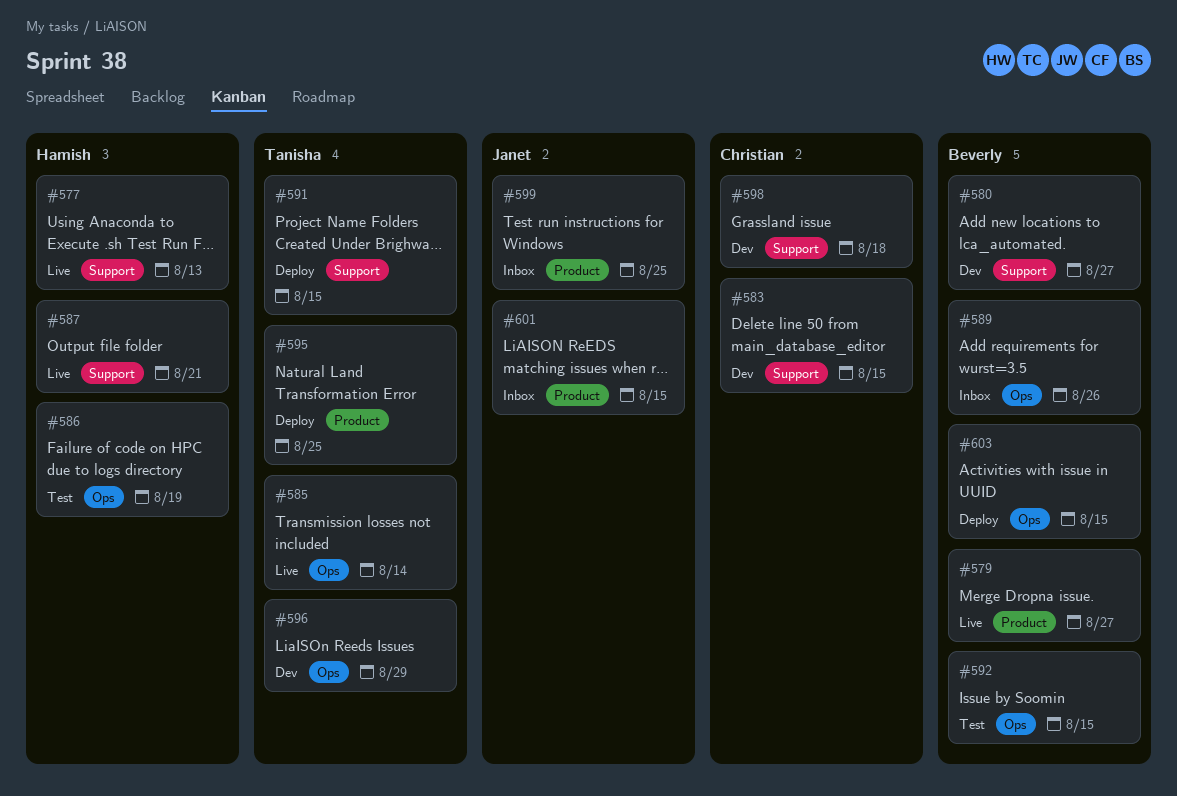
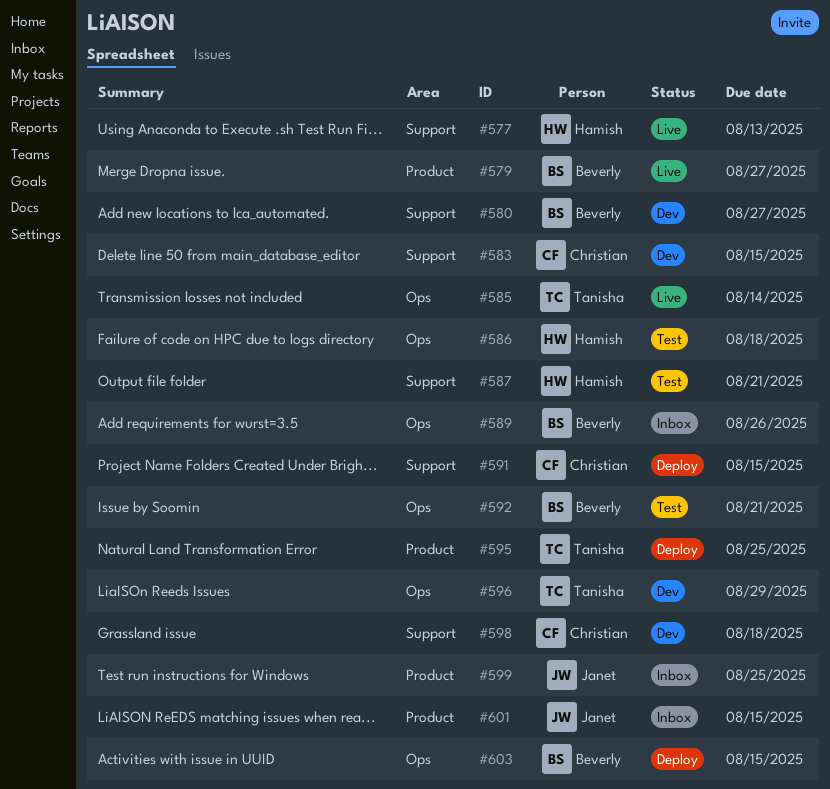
#586, due: Aug 19 -> Aug 18
#587, status: Live -> Test
#591, owner: Tanisha -> Christian
#592, due: Aug 15 -> Aug 21

